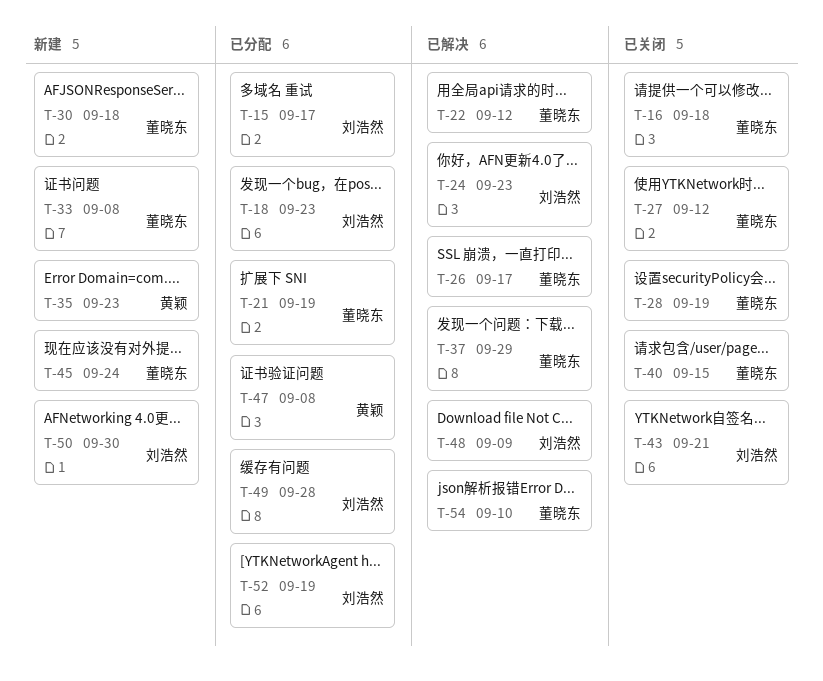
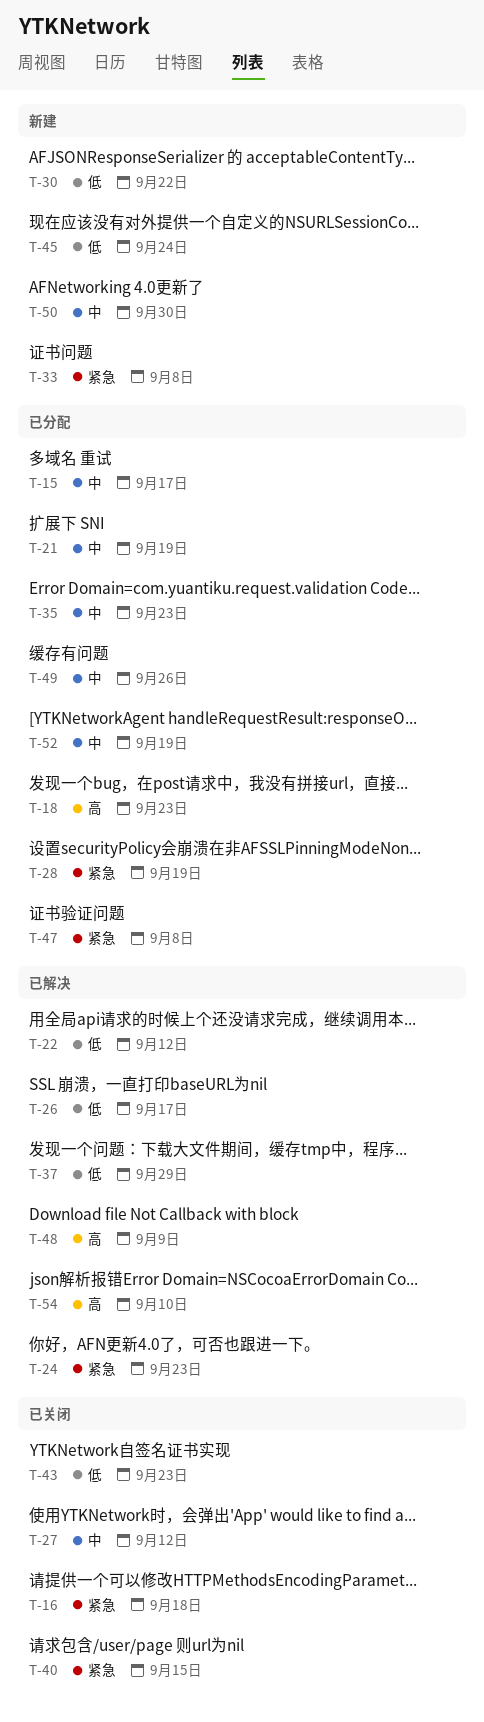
T-28, status: 已关闭 -> 已分配
T-30, due: Sep 18 -> Sep 22
T-35, status: 新建 -> 已分配
T-43, due: Sep 21 -> Sep 23
T-49, due: Sep 28 -> Sep 26

